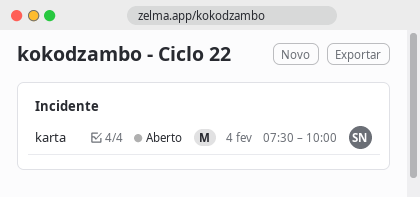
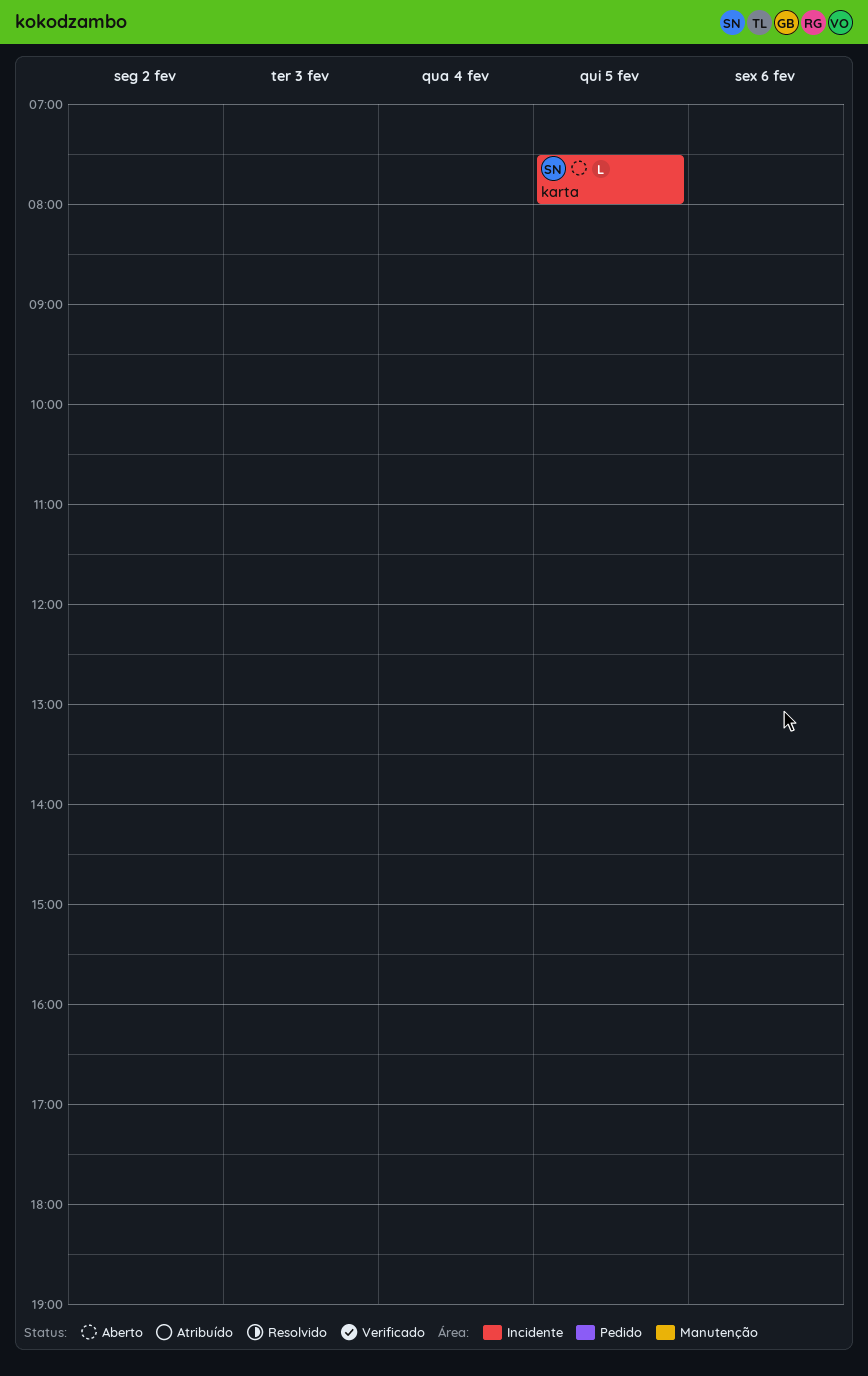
karta, estimate: M -> L
karta, day: Feb 4 -> Feb 5
karta, ends: 10:00 -> 08:00

